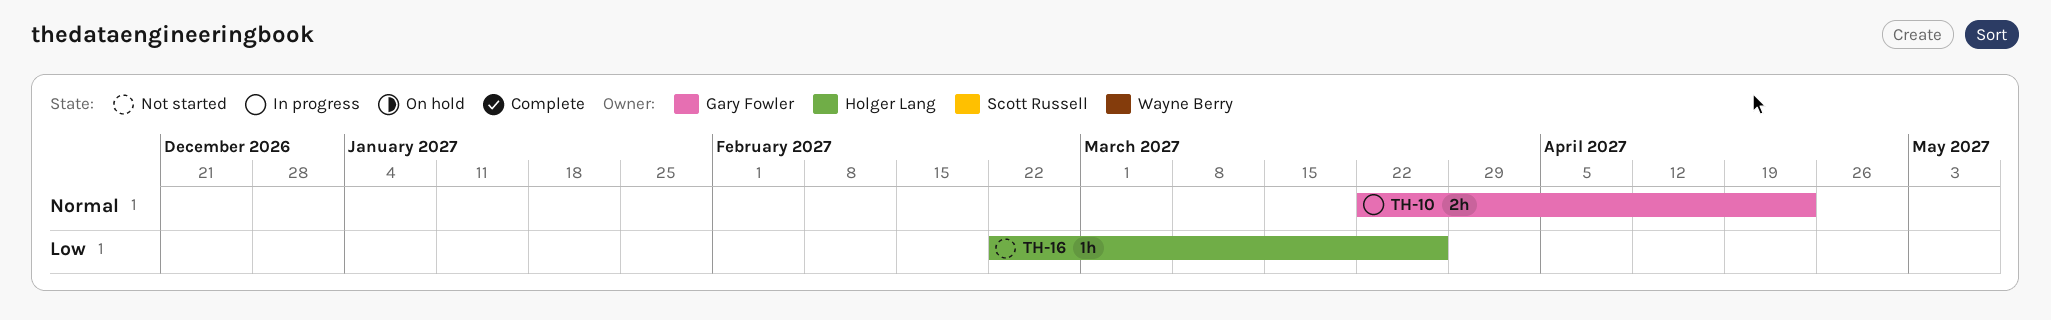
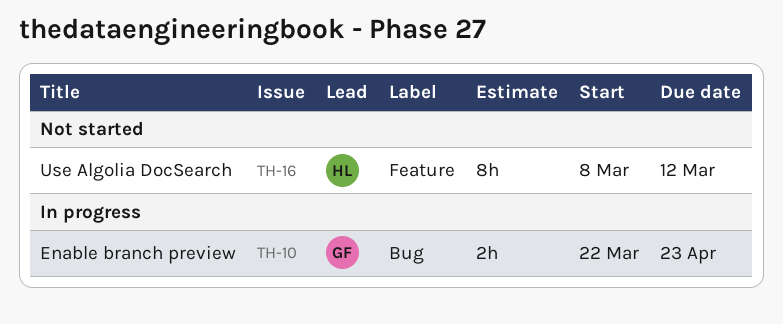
TH-16, estimate: 1h -> 8h
TH-16, start: Feb 22 -> Mar 8
TH-16, due: Mar 26 -> Mar 12

